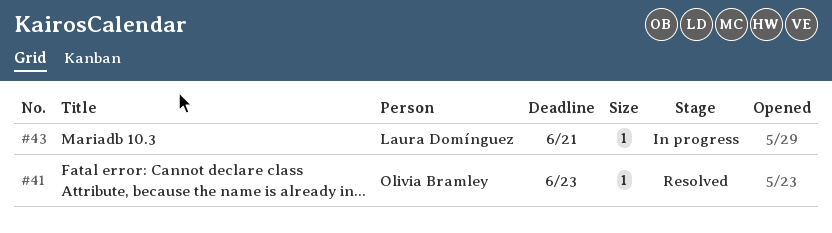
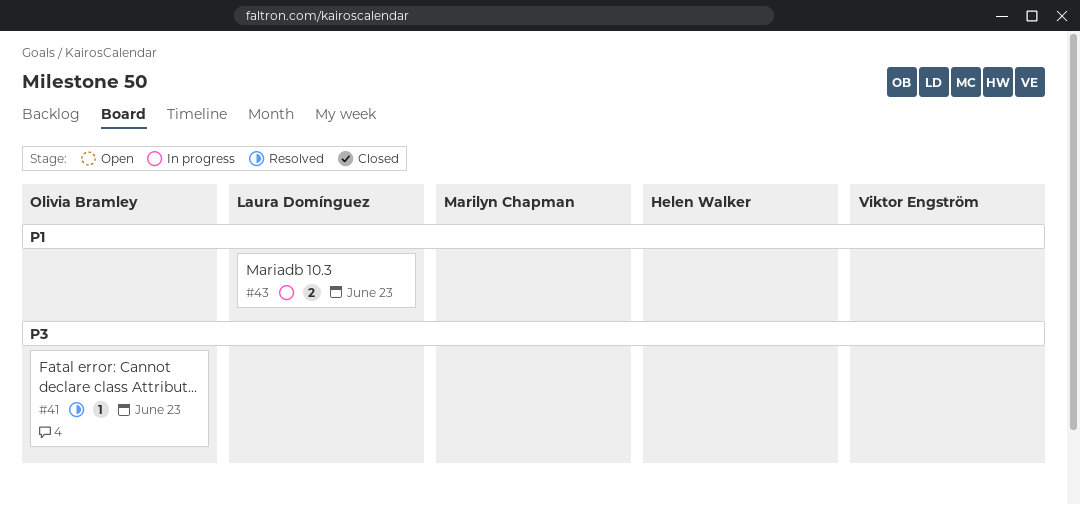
#43, estimate: 1 -> 2
#43, due: Jun 21 -> Jun 23

